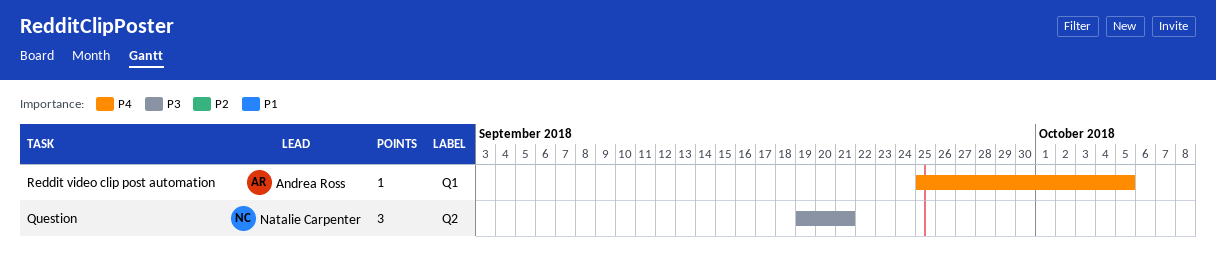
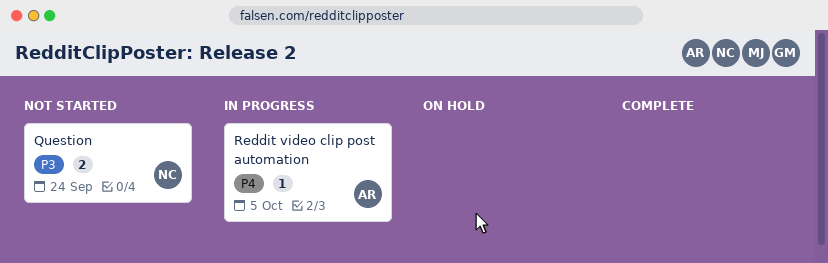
Question, estimate: 3 -> 2
Question, due: Sep 21 -> Sep 24

